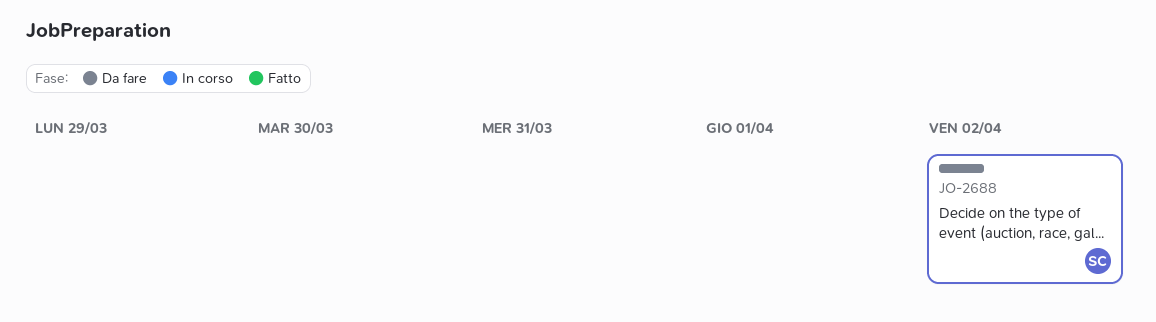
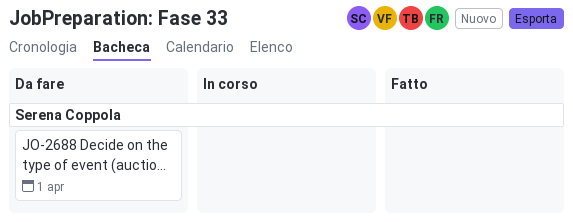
JO-2688, due: Apr 2 -> Apr 1

